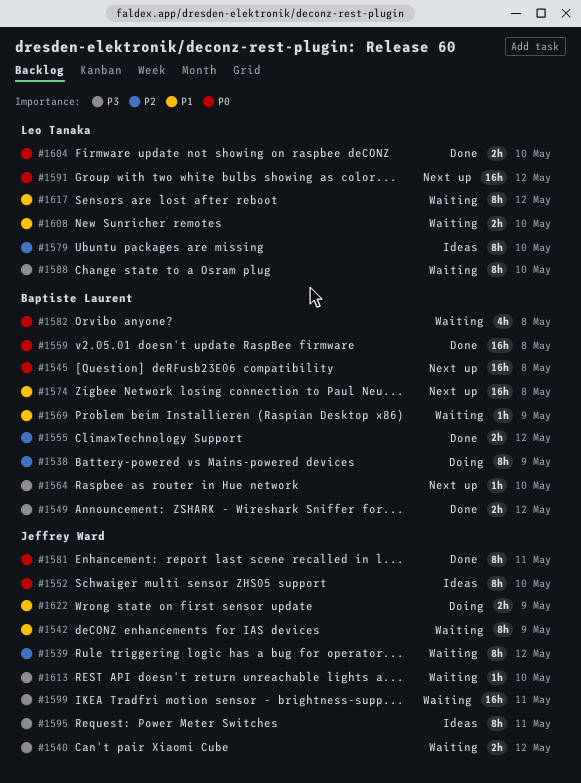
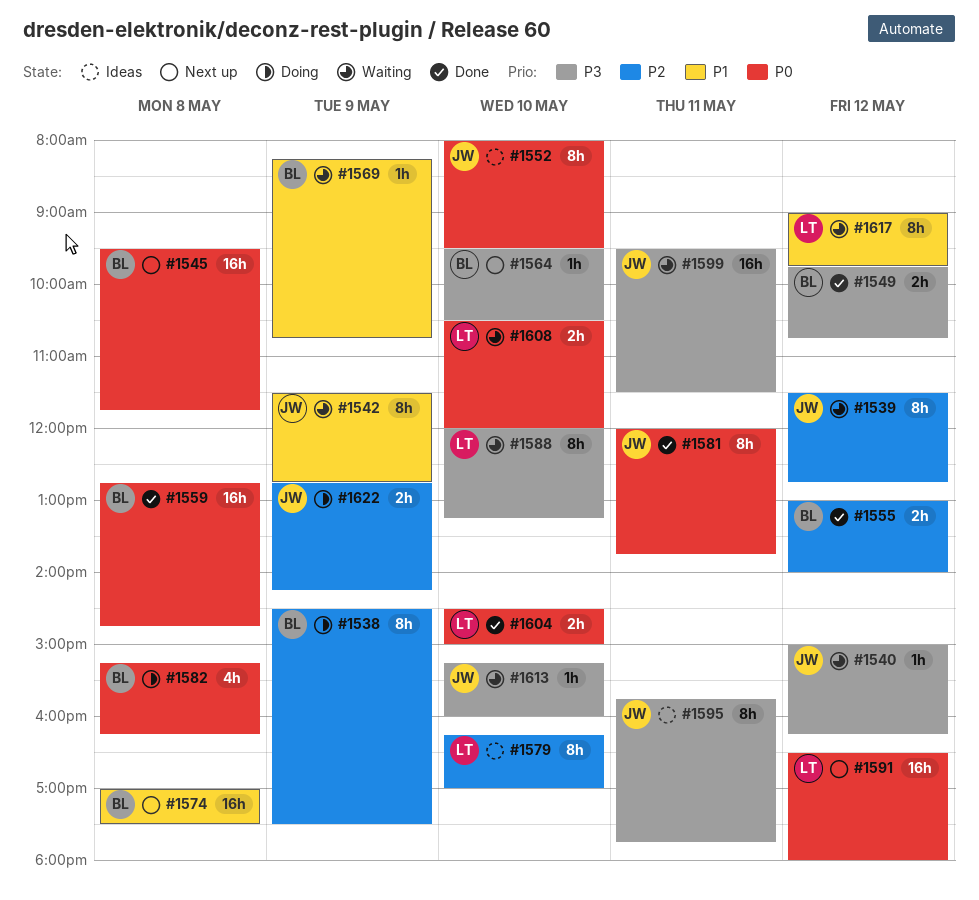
#1540, estimate: 2h -> 1h
#1582, status: Waiting -> Doing
#1608, priority: P1 -> P0
#1622, priority: P1 -> P2

